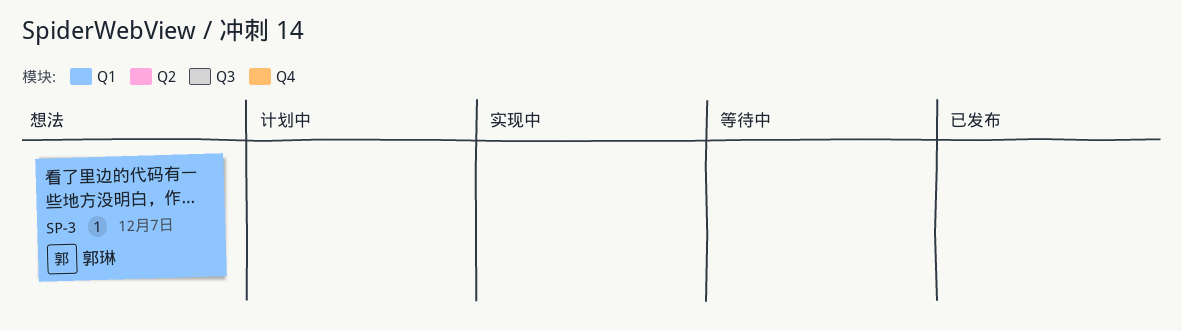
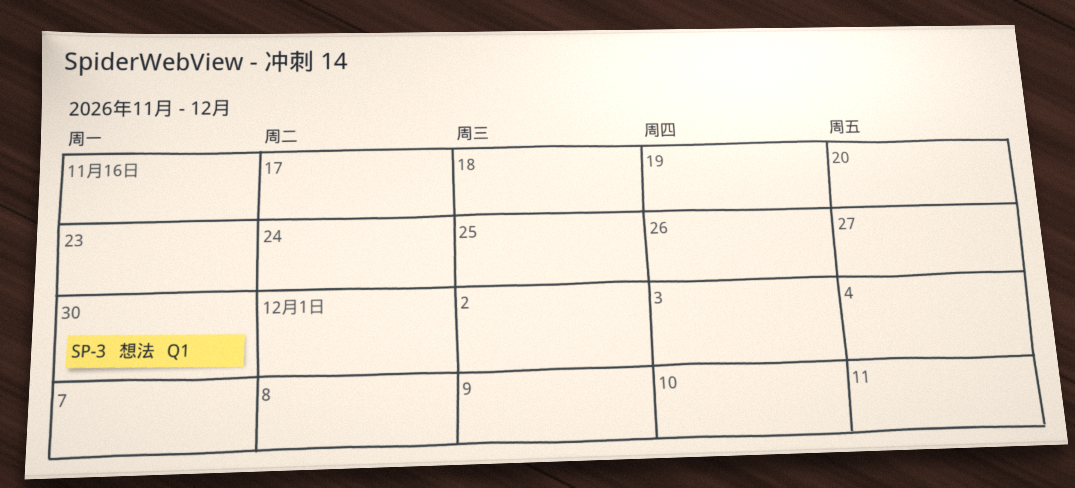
SP-3, due: Dec 7 -> Nov 30

